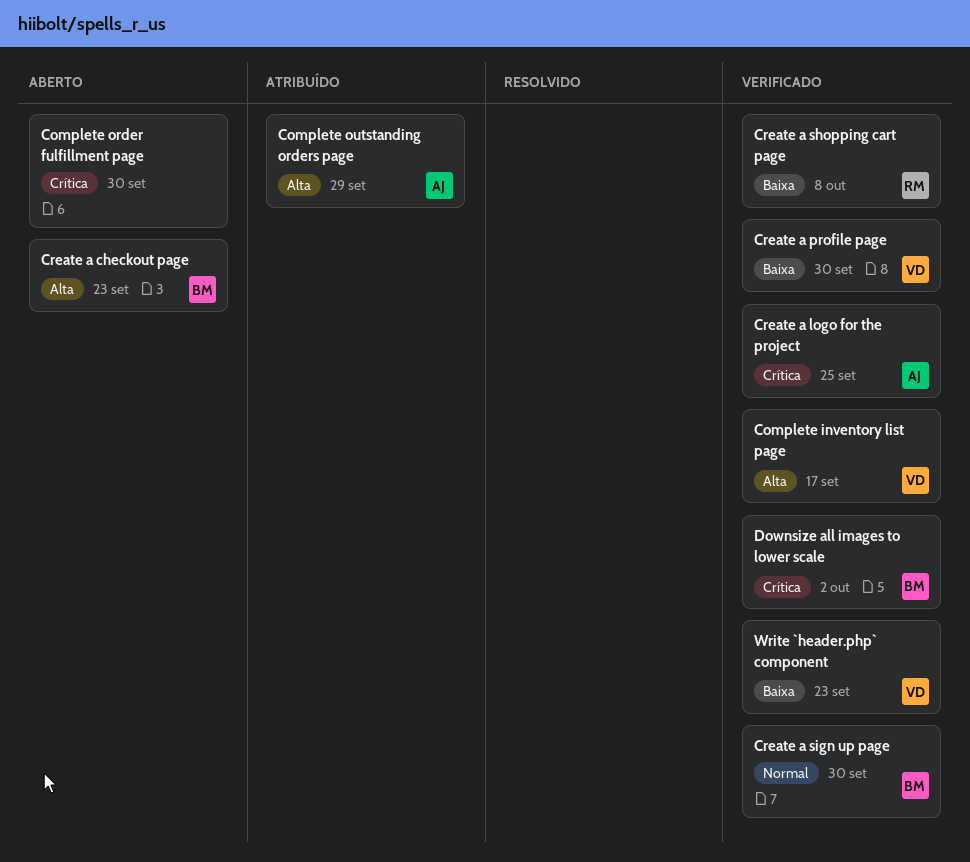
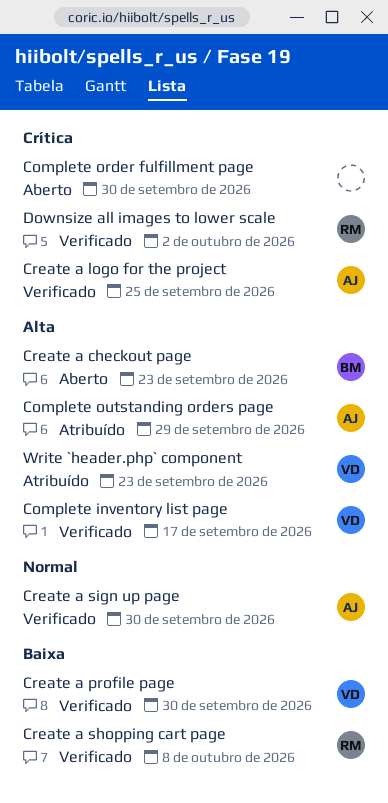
Create a sign up page, owner: BM -> AJ
Downsize all images to lower scale, owner: BM -> RM
Write `header.php` component, status: Verificado -> Atribuído
Write `header.php` component, priority: Baixa -> Alta

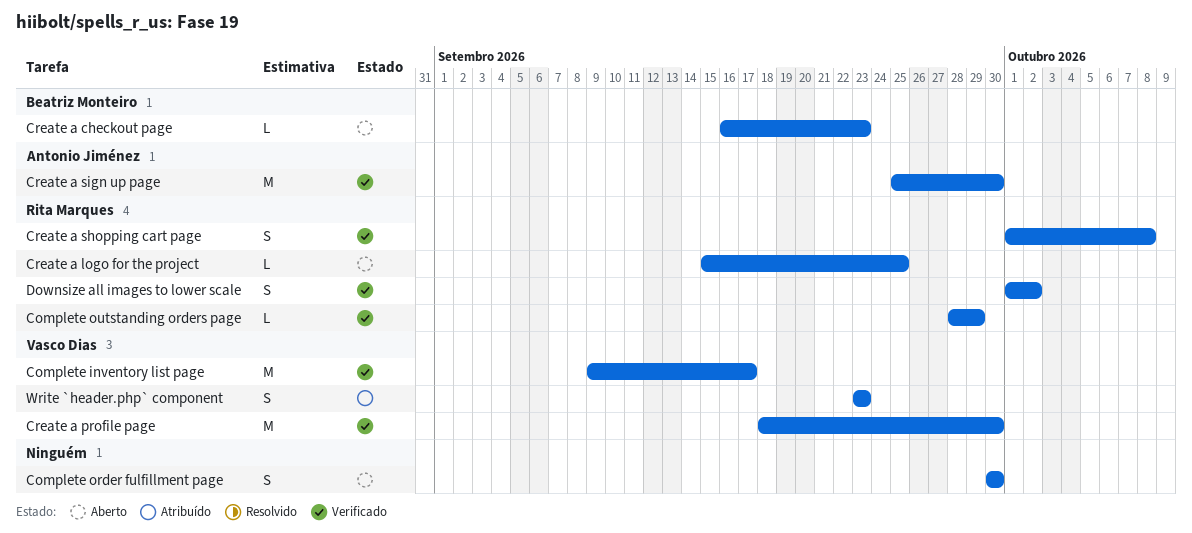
Complete outstanding orders page, status: Atribuído -> Verificado
Complete outstanding orders page, owner: Antonio Jiménez -> Rita Marques
Create a logo for the project, status: Verificado -> Aberto
Create a logo for the project, owner: Antonio Jiménez -> Rita Marques

